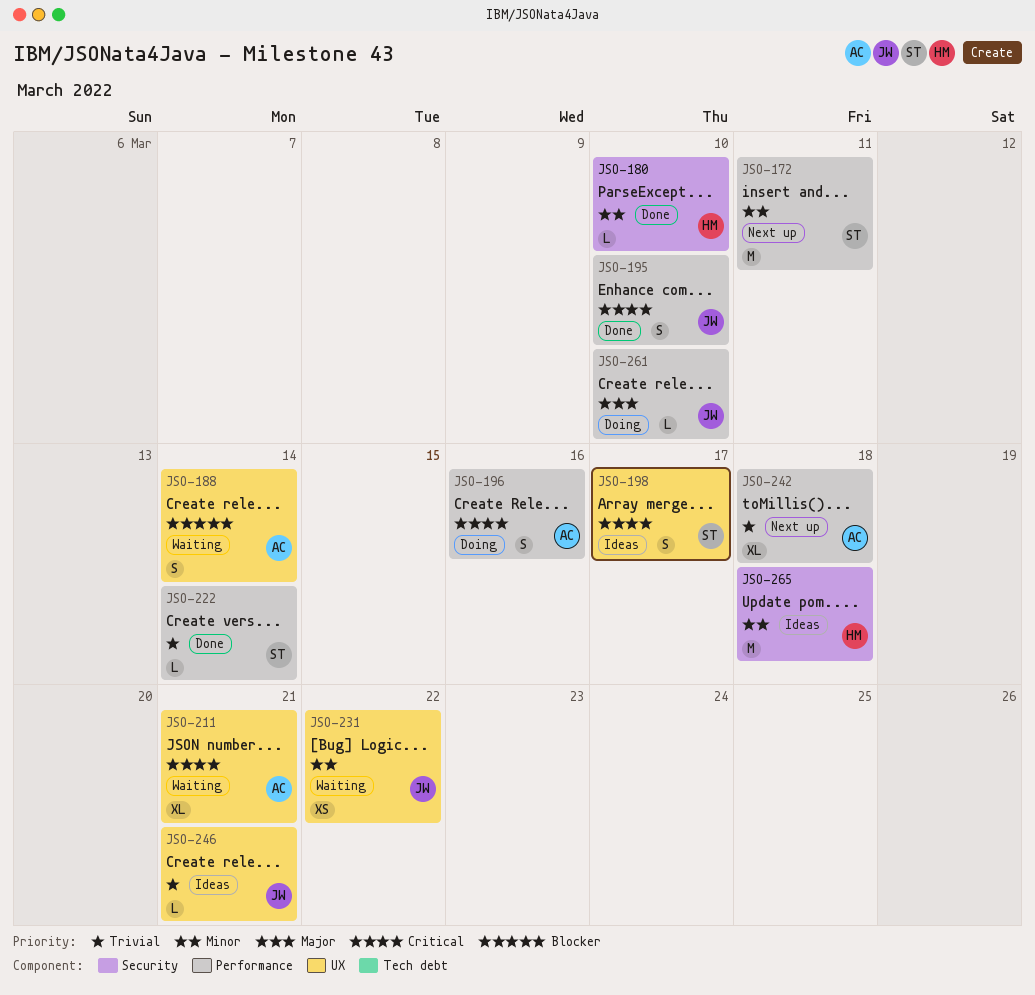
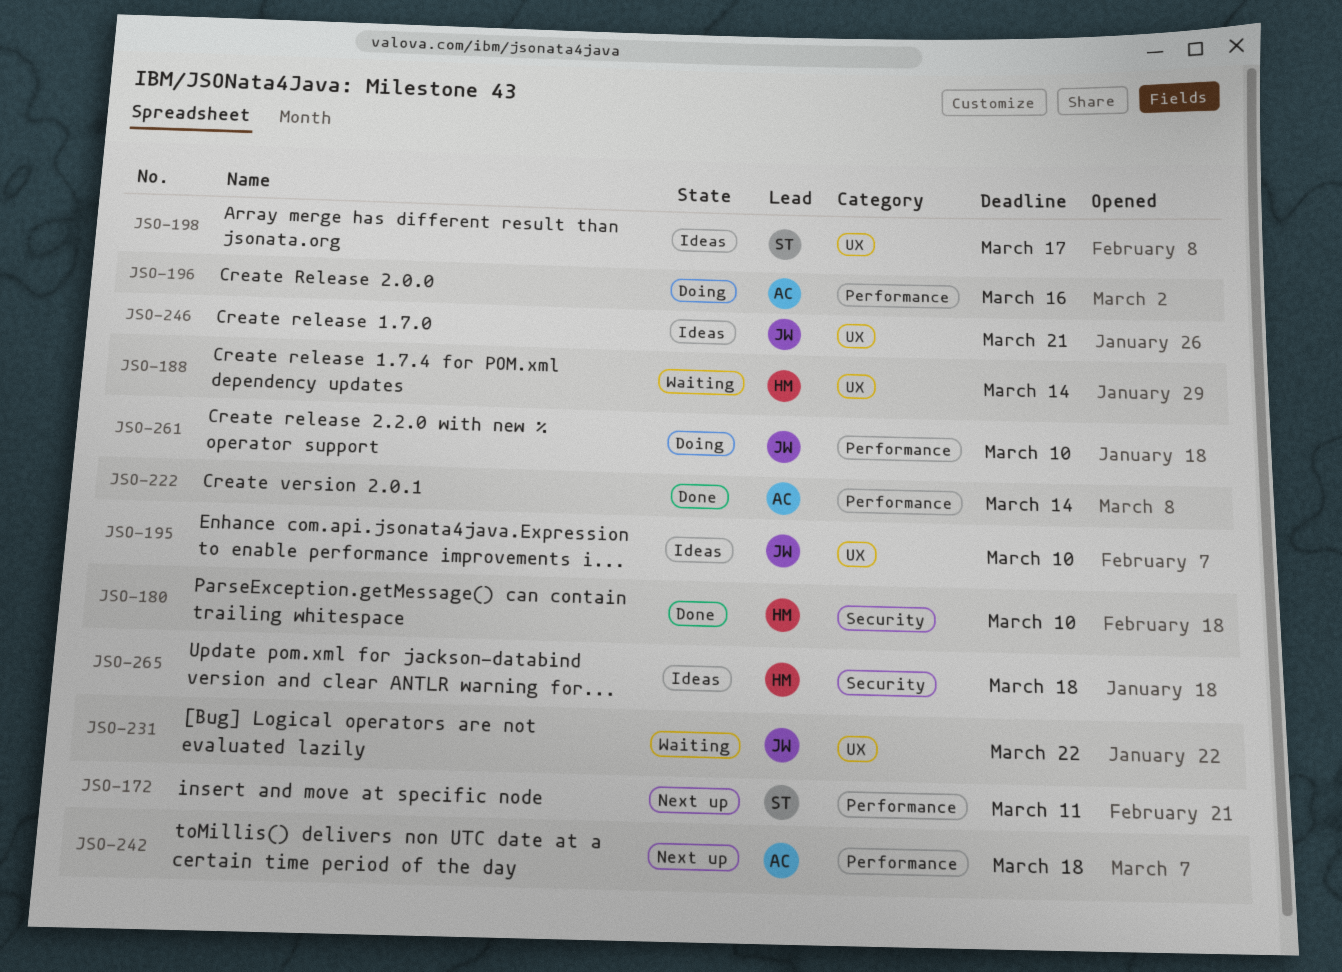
JSO-188, owner: AC -> HM
JSO-195, status: Done -> Ideas
JSO-195, label: Performance -> UX
JSO-211: present -> none
JSO-222, owner: ST -> AC

